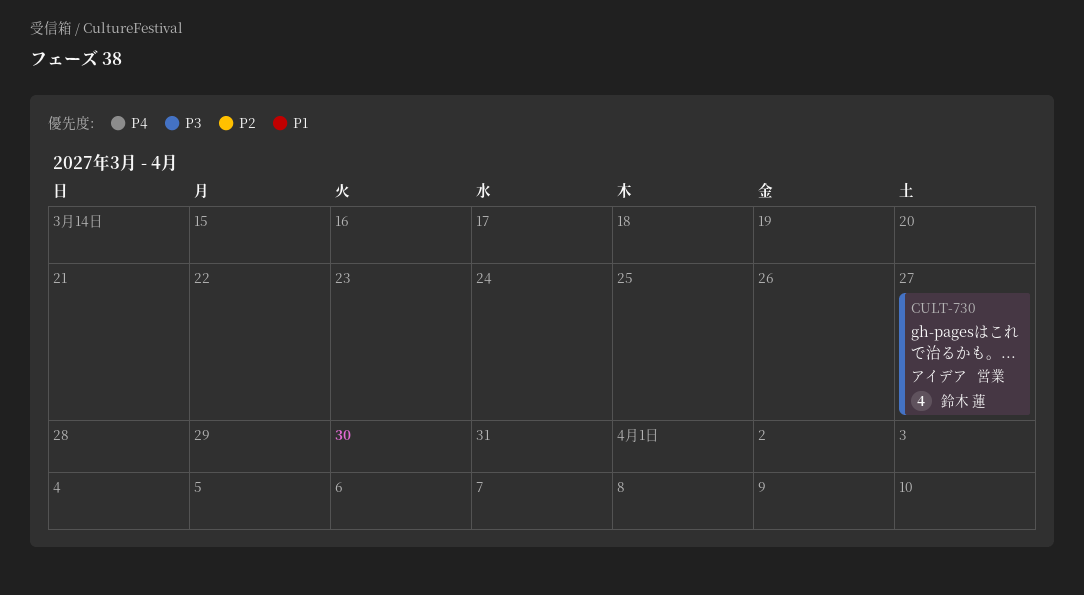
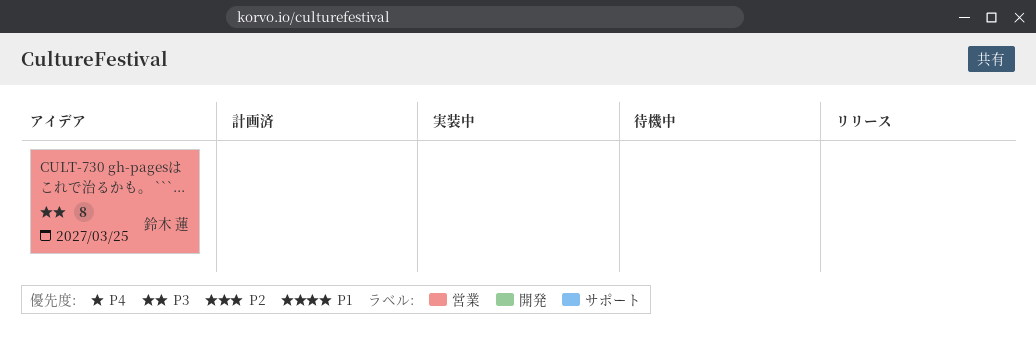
CULT-730, estimate: 4 -> 8
CULT-730, due: Mar 27 -> Mar 25

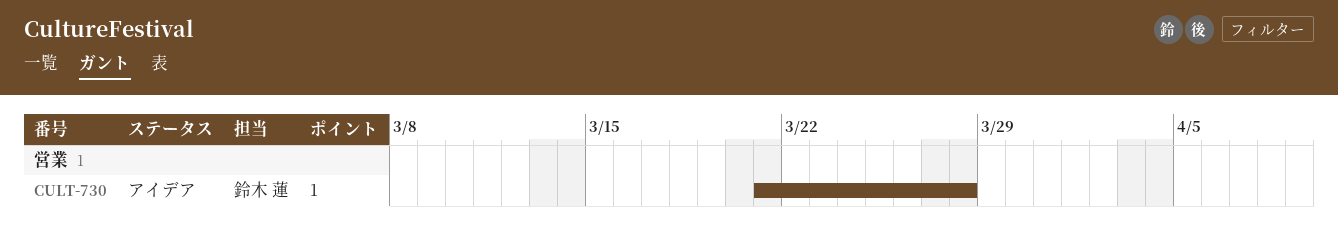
CULT-730, estimate: 8 -> 1
CULT-730, due: Mar 25 -> Mar 28

